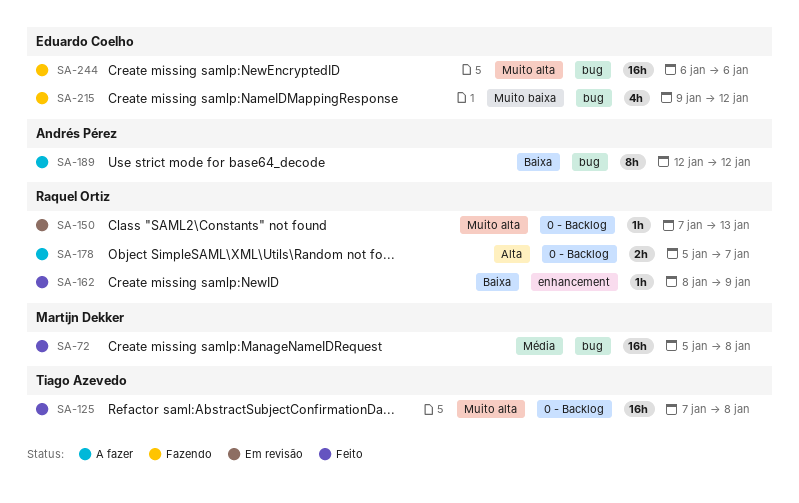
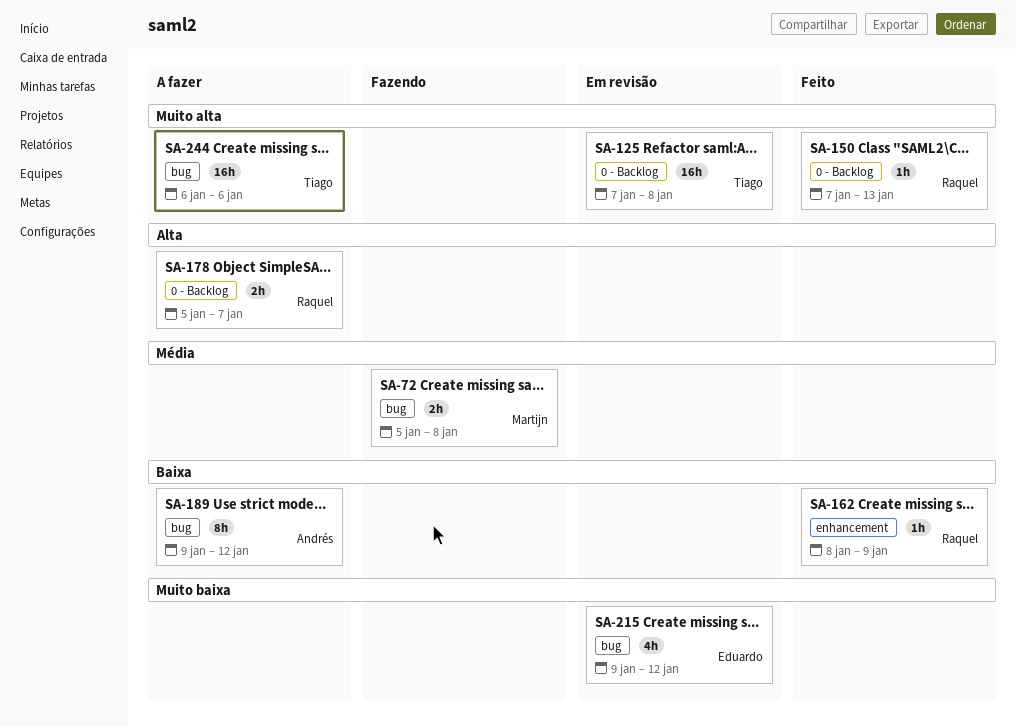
SA-72, status: Feito -> Fazendo
SA-72, estimate: 16h -> 2h
SA-125, status: Feito -> Em revisão
SA-150, status: Em revisão -> Feito
SA-189, start: Jan 12 -> Jan 9
SA-215, status: Fazendo -> Em revisão
SA-244, status: Fazendo -> A fazer
SA-244, owner: Eduardo Coelho -> Tiago Azevedo

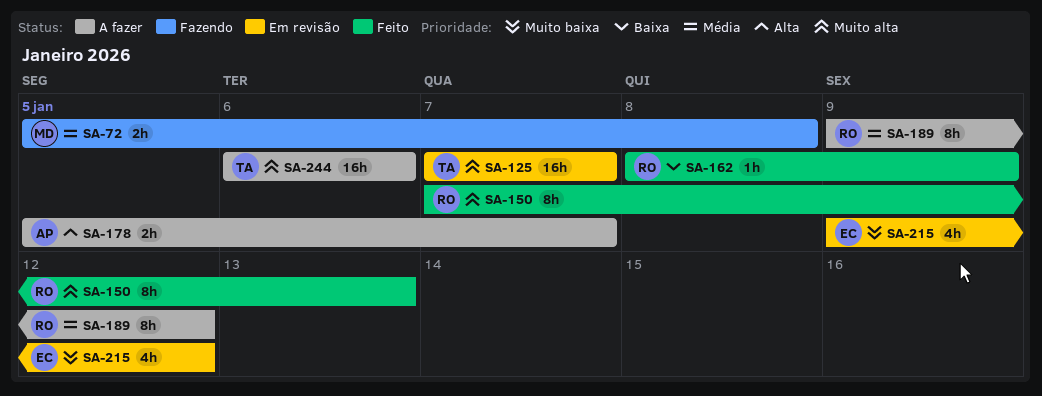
SA-125, due: Jan 8 -> Jan 7
SA-150, estimate: 1h -> 8h
SA-178, owner: Raquel -> Andrés
SA-189, owner: Andrés -> Raquel
SA-189, priority: Baixa -> Média

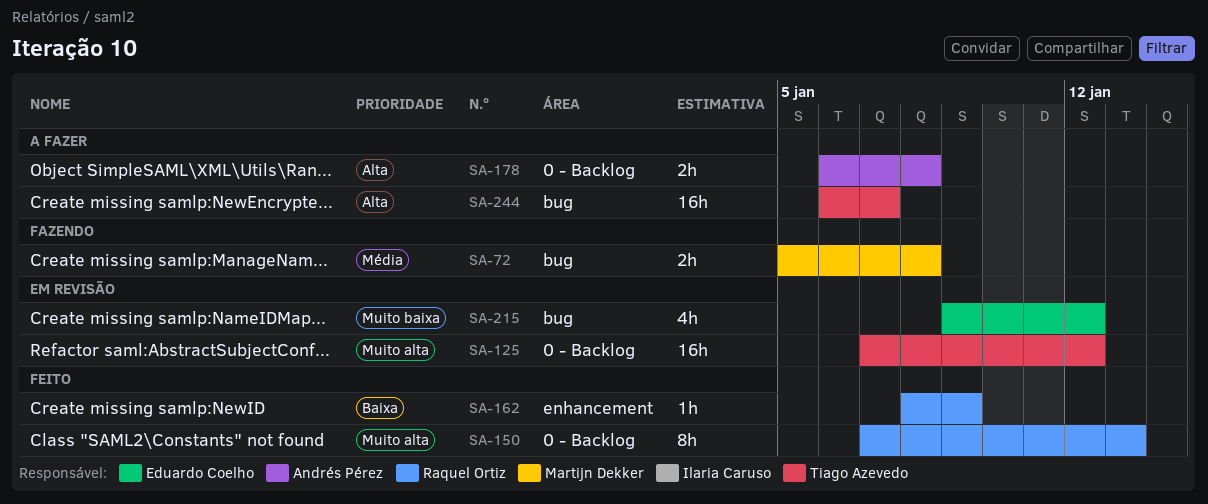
SA-125, due: Jan 7 -> Jan 12
SA-178, start: Jan 5 -> Jan 6
SA-178, due: Jan 7 -> Jan 8
SA-189: present -> none
SA-244, priority: Muito alta -> Alta
SA-244, due: Jan 6 -> Jan 7

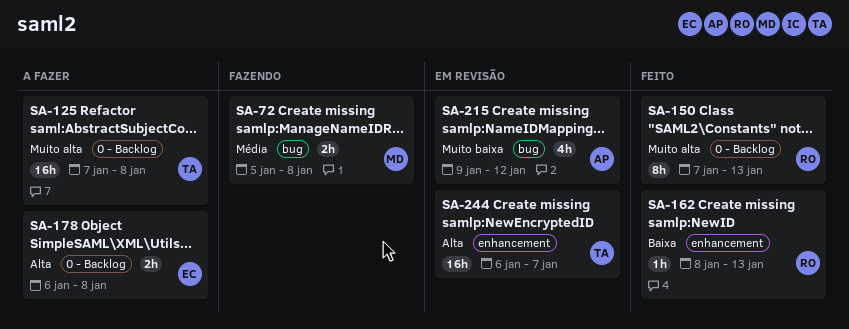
SA-125, status: Em revisão -> A fazer
SA-125, due: Jan 12 -> Jan 8
SA-162, due: Jan 9 -> Jan 13
SA-178, owner: Andrés Pérez -> Eduardo Coelho
SA-215, owner: Eduardo Coelho -> Andrés Pérez
SA-244, status: A fazer -> Em revisão
SA-244, label: bug -> enhancement

